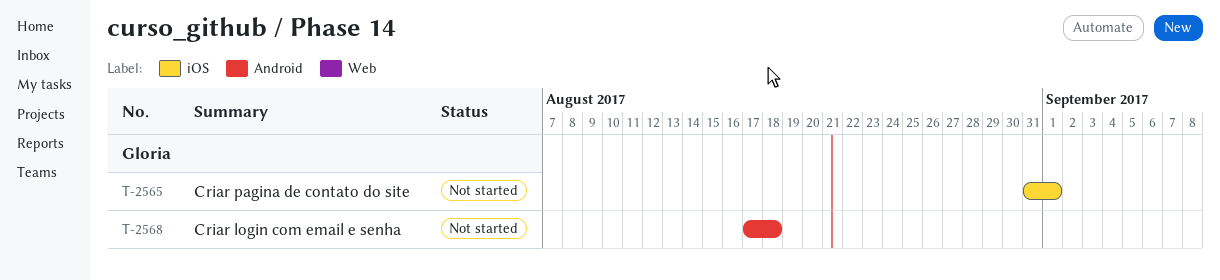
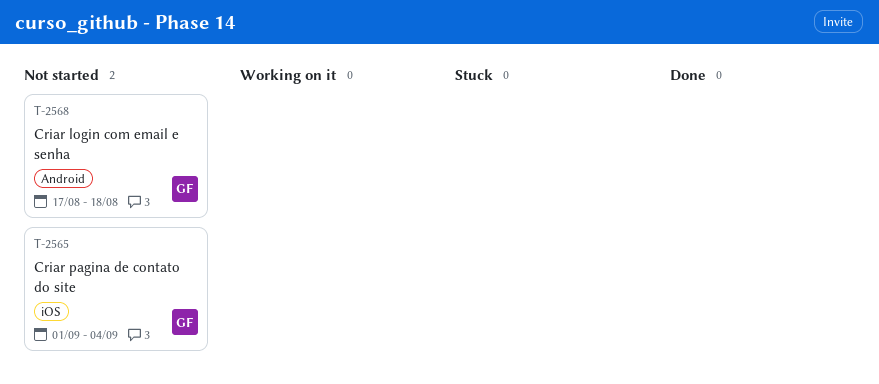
T-2565, start: Aug 31 -> Sep 1
T-2565, due: Sep 1 -> Sep 4

